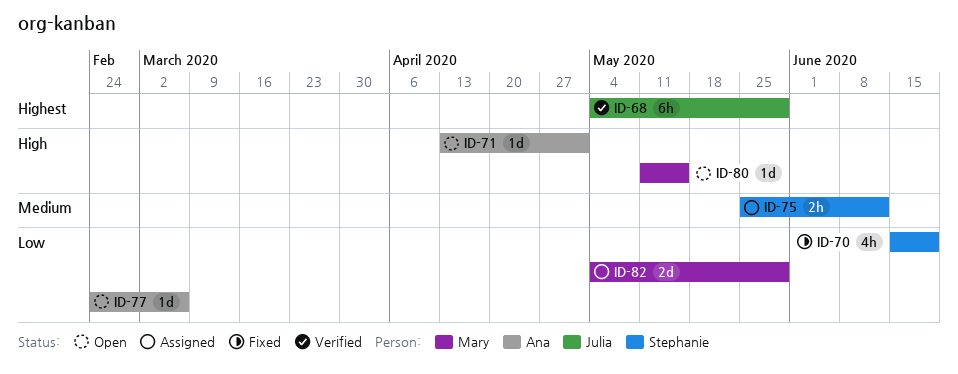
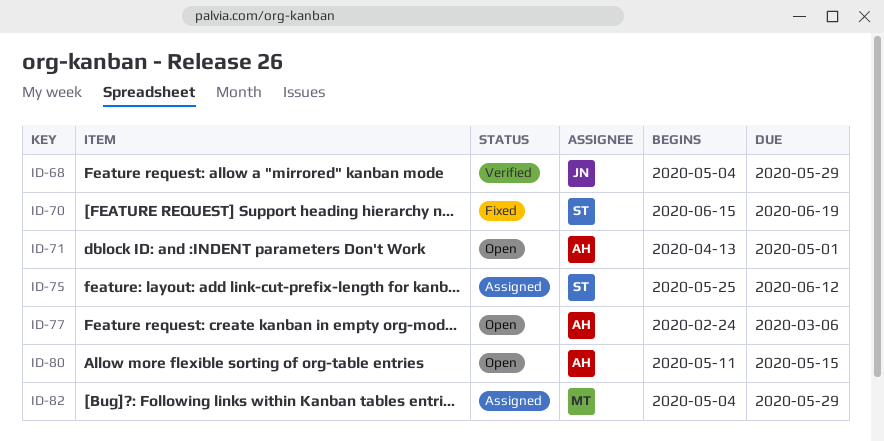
ID-80, owner: Mary -> Ana

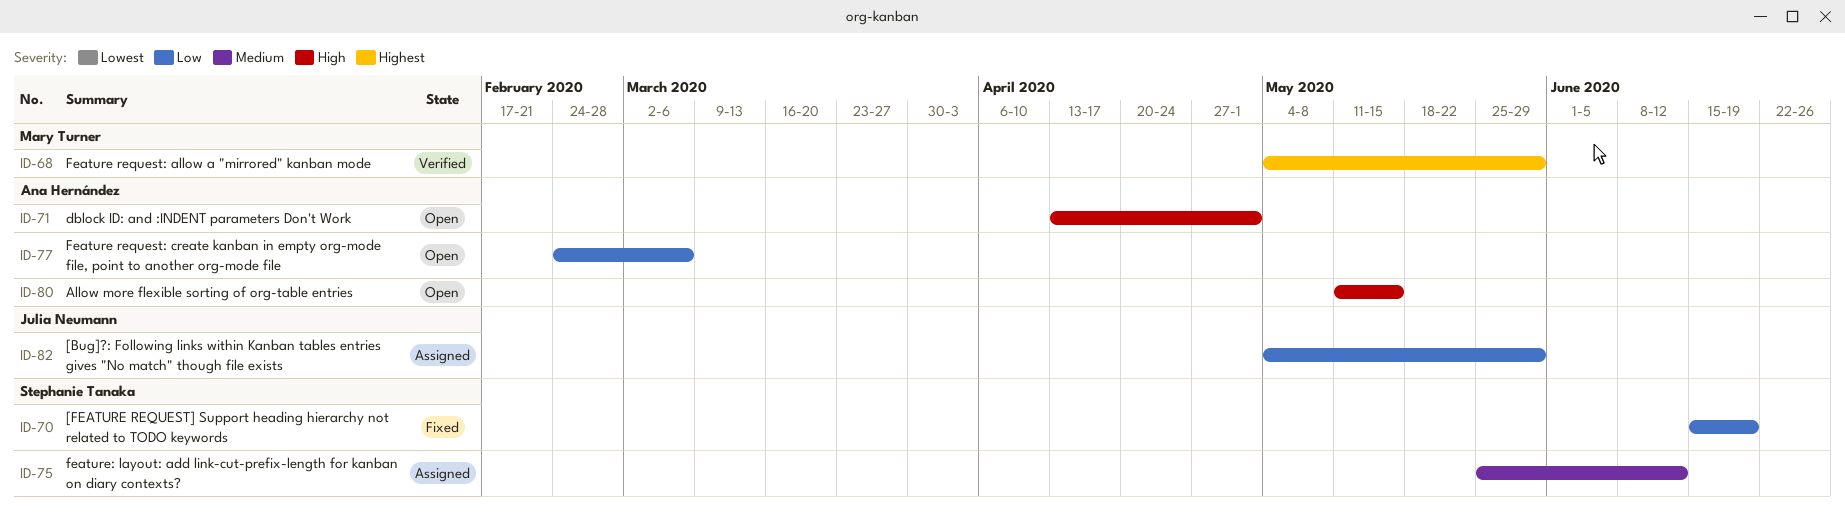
ID-68, owner: Julia Neumann -> Mary Turner
ID-82, owner: Mary Turner -> Julia Neumann

